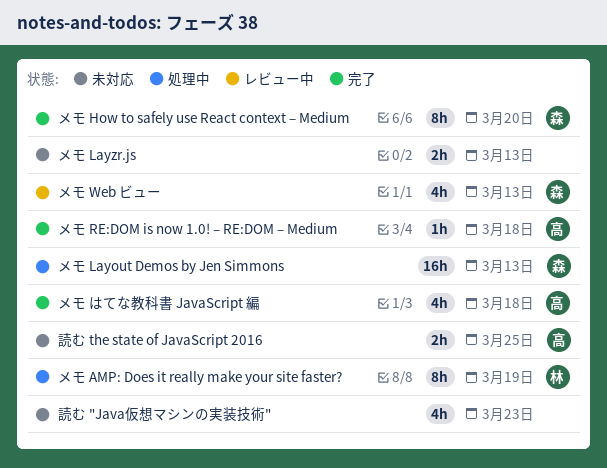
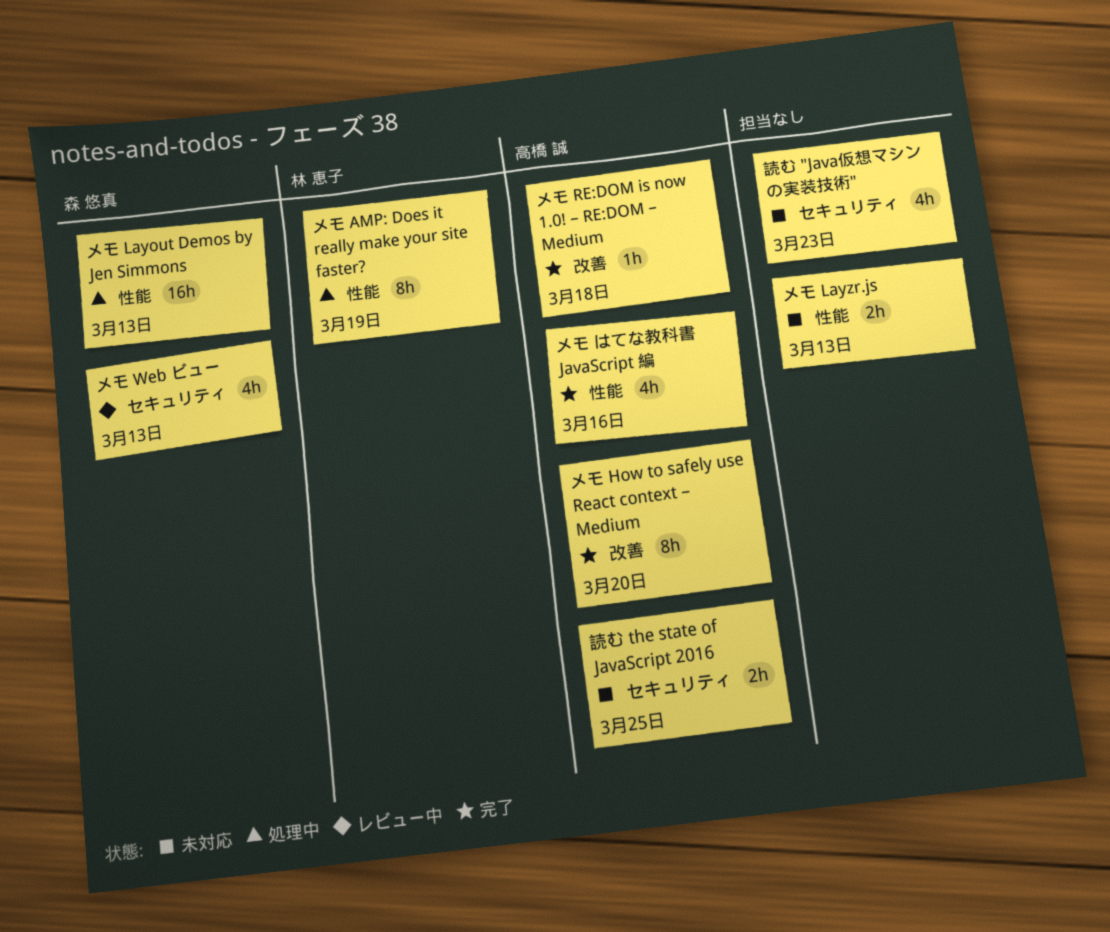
メモ How to safely use React context – Medium, owner: 森 悠真 -> 高橋 誠
メモ はてな教科書 JavaScript 編, due: Mar 18 -> Mar 16

